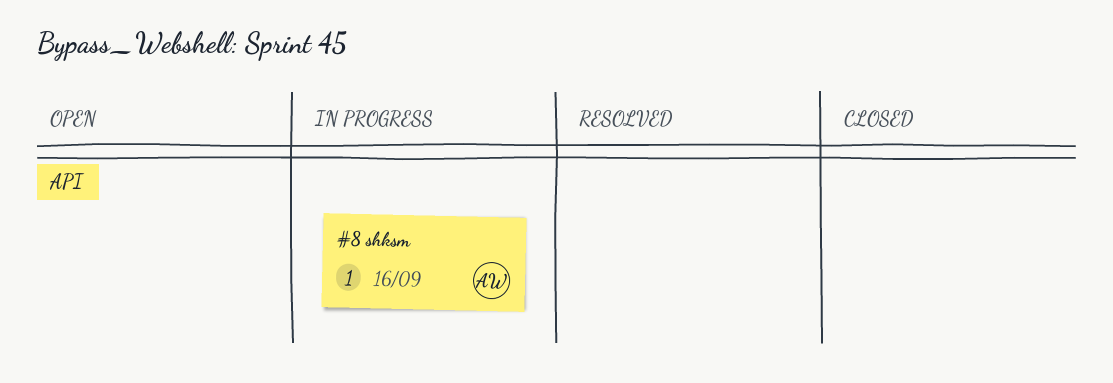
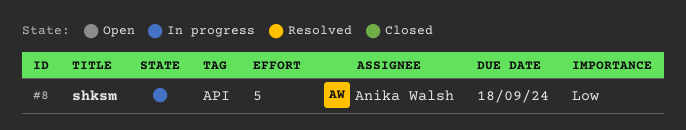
#8, estimate: 1 -> 5
#8, due: Sep 16 -> Sep 18

